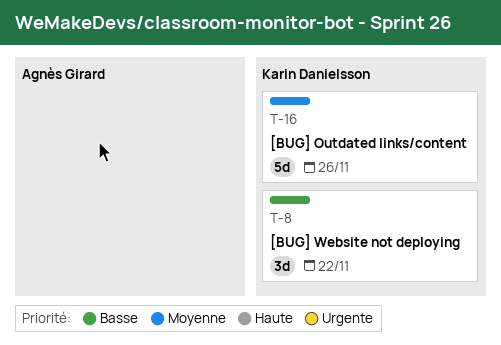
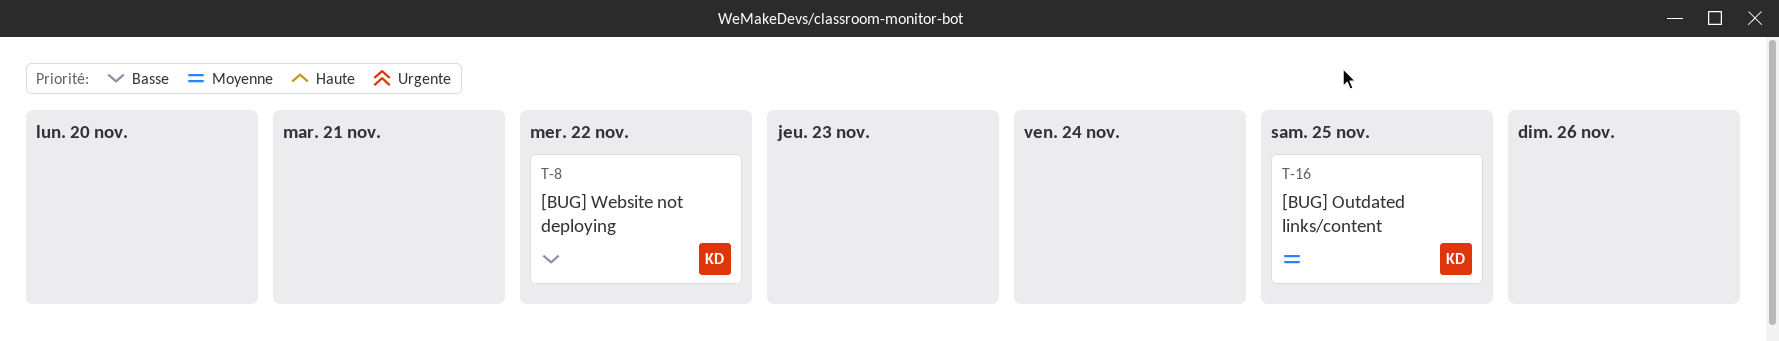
T-16, due: Nov 26 -> Nov 25

